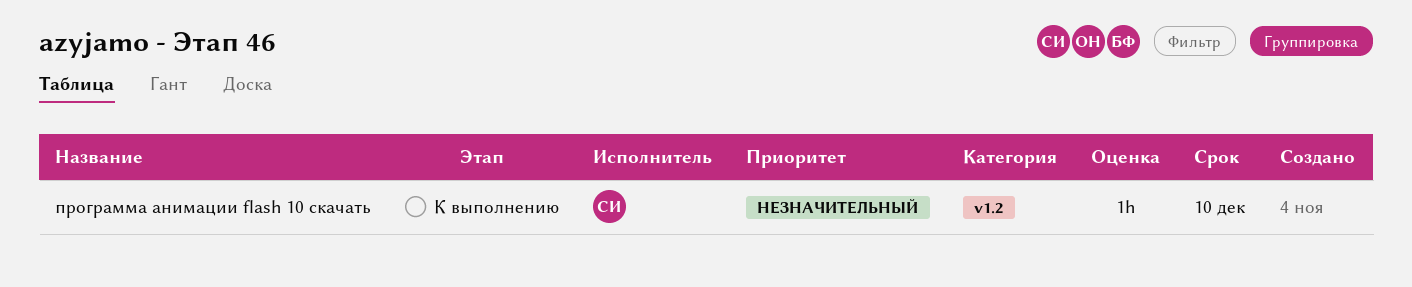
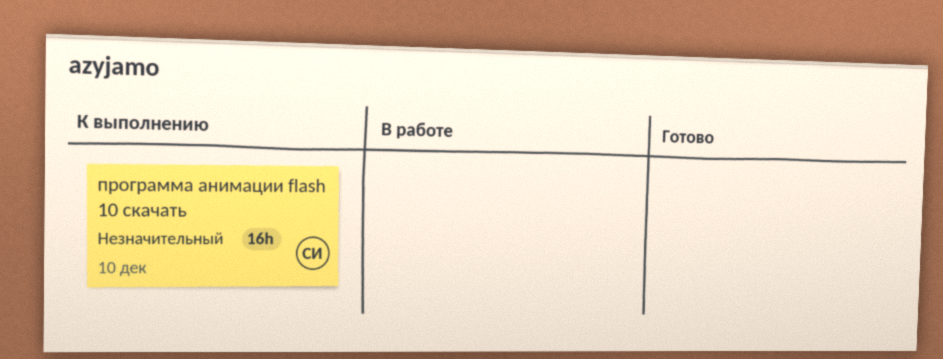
программа анимации flash 10 скачать, estimate: 1h -> 16h

